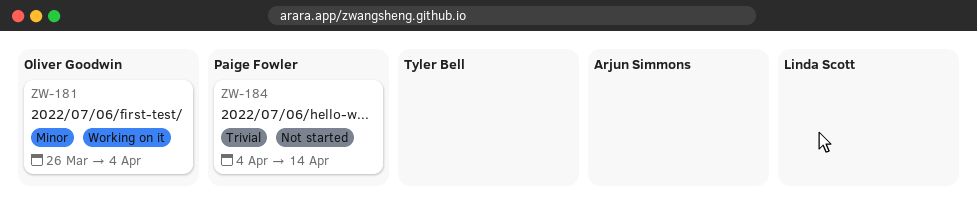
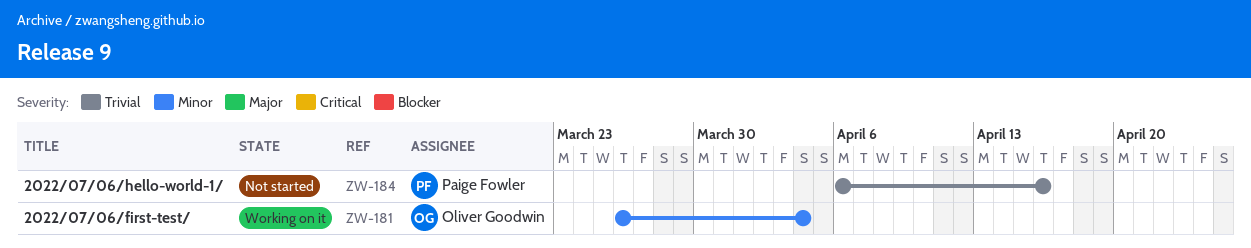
ZW-184, start: Apr 4 -> Apr 6
ZW-184, due: Apr 14 -> Apr 16

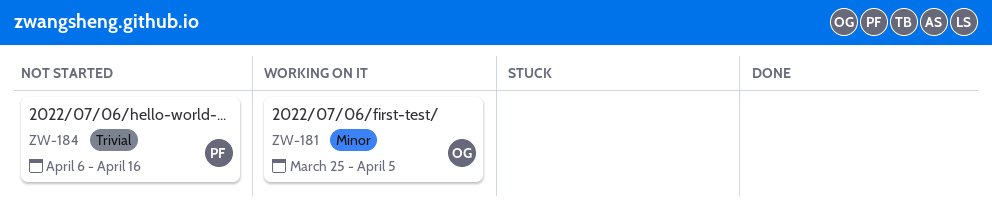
ZW-181, start: Mar 26 -> Mar 25
ZW-181, due: Apr 4 -> Apr 5

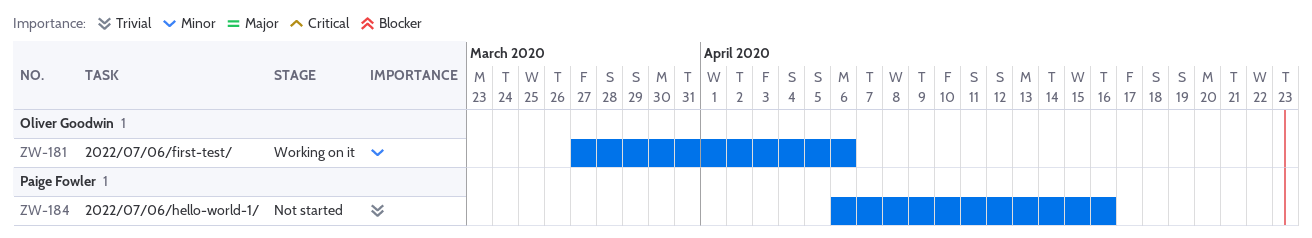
ZW-181, start: Mar 25 -> Mar 27
ZW-181, due: Apr 5 -> Apr 6

